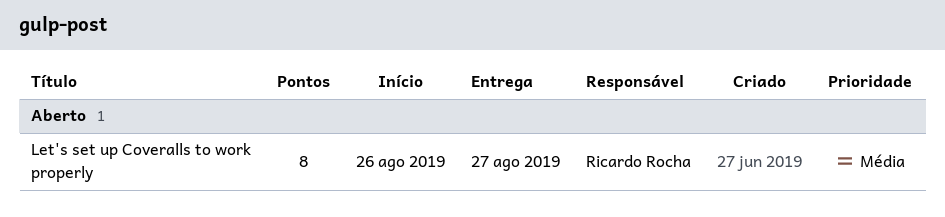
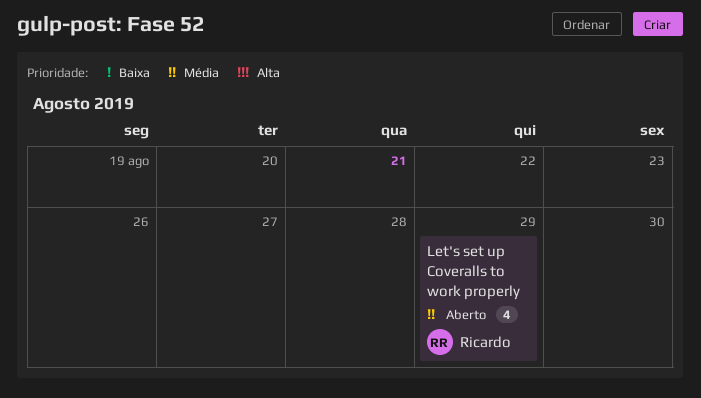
Let's set up Coveralls to work properly, estimate: 8 -> 4
Let's set up Coveralls to work properly, due: Aug 27 -> Aug 29

